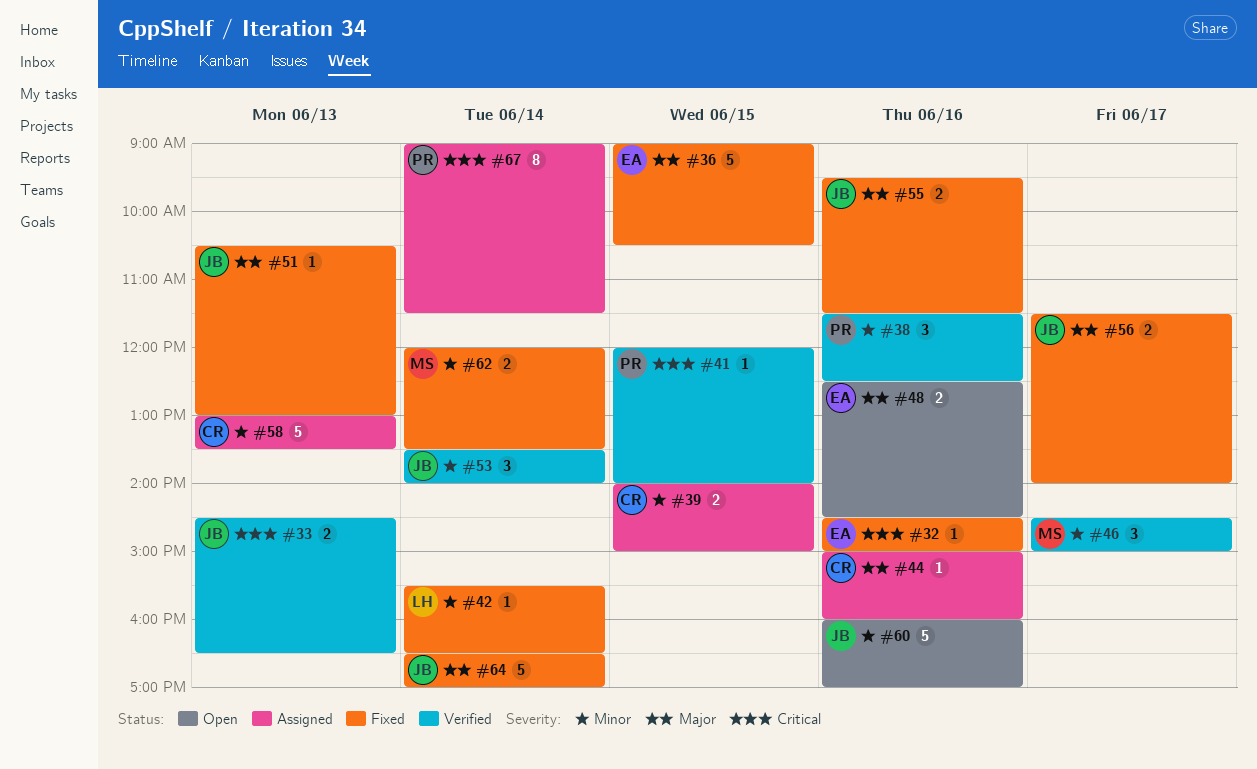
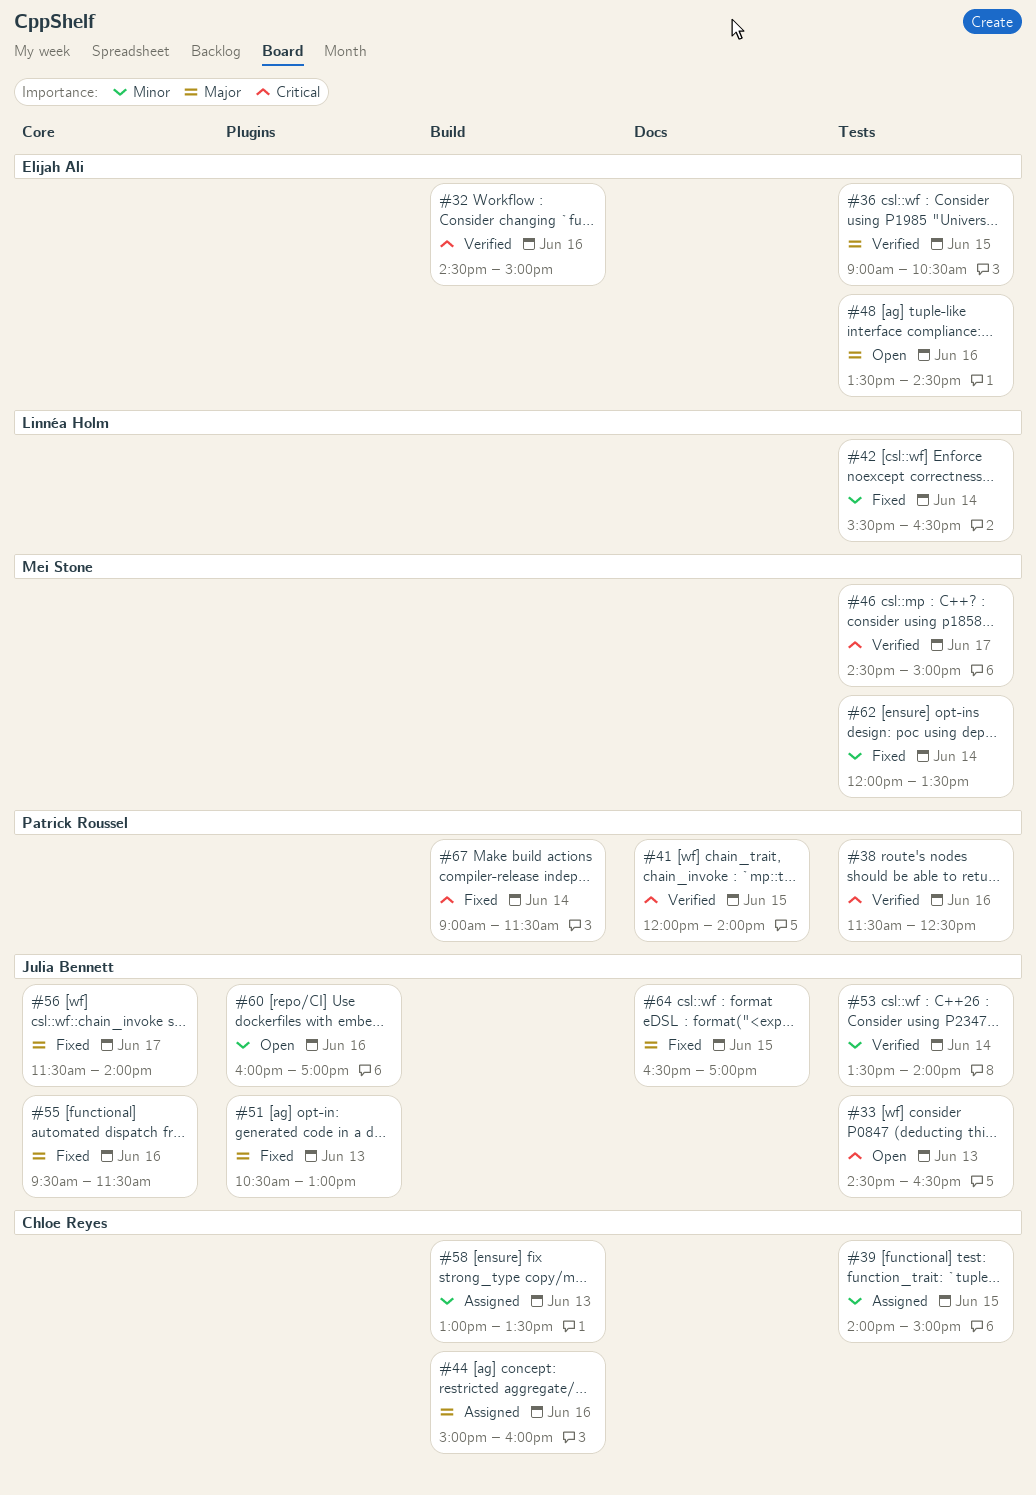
#32, status: Fixed -> Verified
#33, status: Verified -> Open
#36, status: Fixed -> Verified
#38, priority: Minor -> Critical
#46, priority: Minor -> Critical
#48, begins: 12:30 -> 13:30
#64, day: Jun 14 -> Jun 15
#67, status: Assigned -> Fixed

